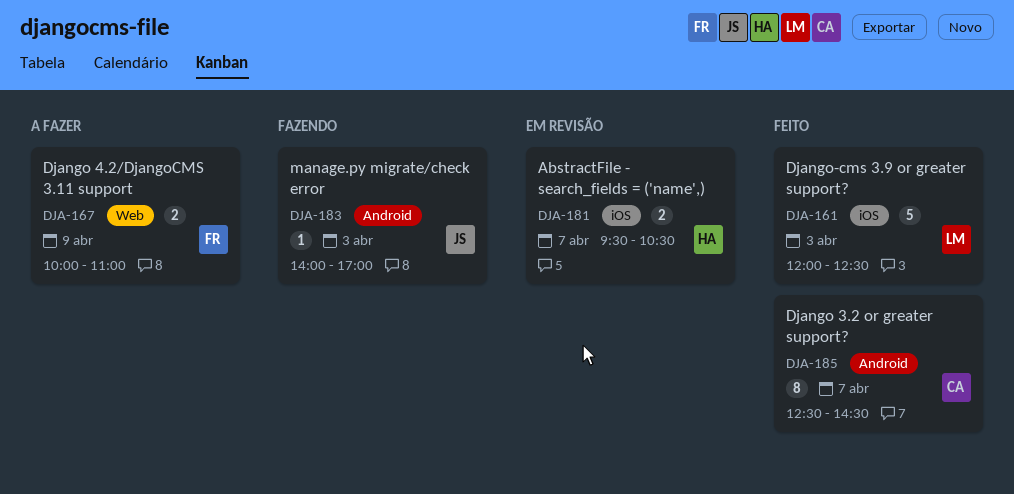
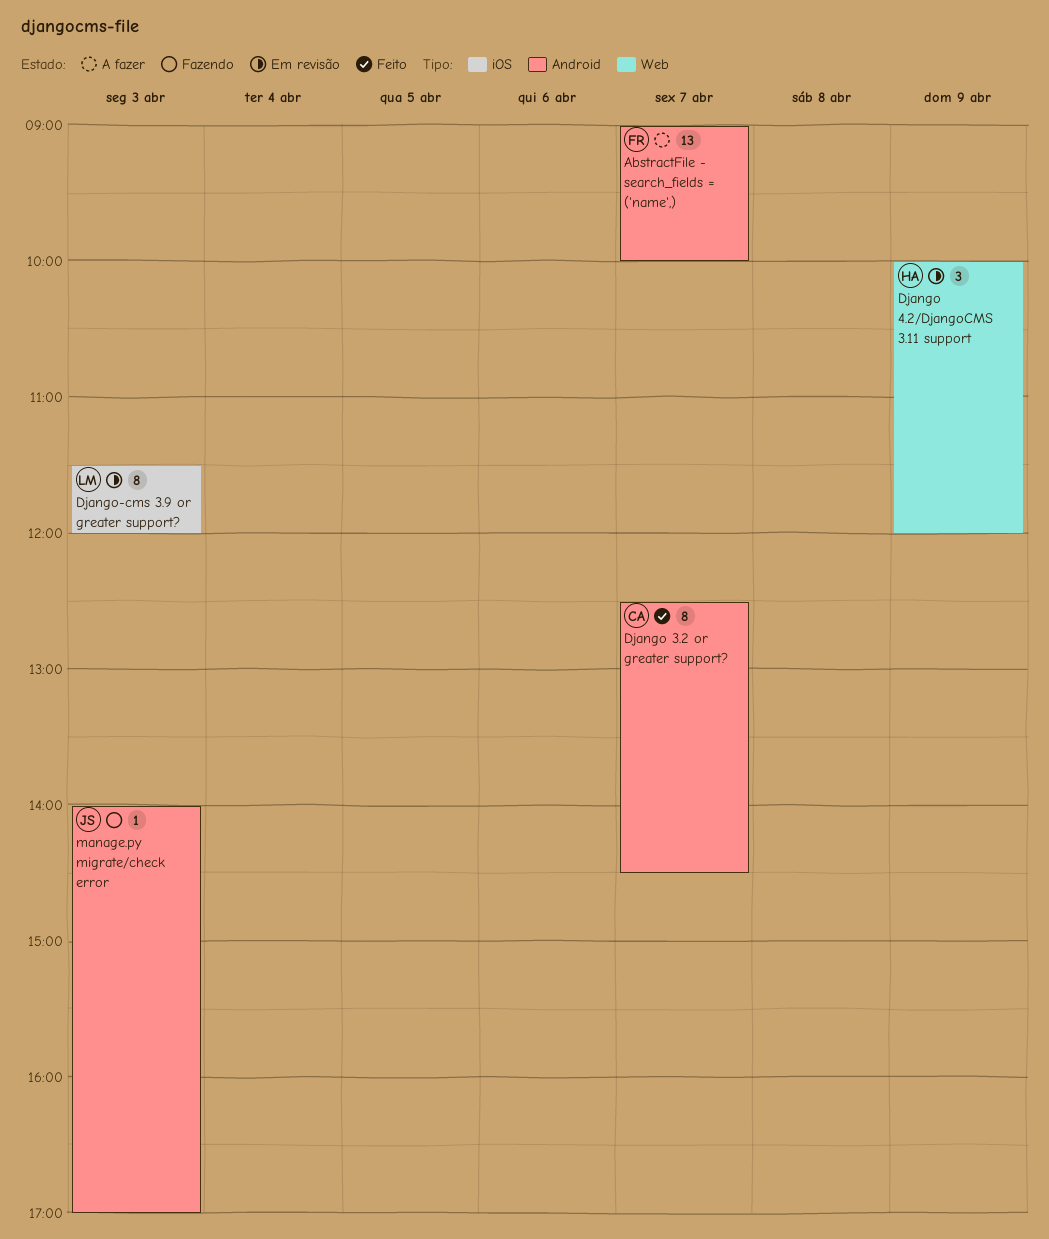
AbstractFile - search_fields = ('name',), status: Em revisão -> A fazer
AbstractFile - search_fields = ('name',), owner: HA -> FR
AbstractFile - search_fields = ('name',), label: iOS -> Android
AbstractFile - search_fields = ('name',), estimate: 2 -> 13
AbstractFile - search_fields = ('name',), begins: 09:30 -> 09:00
AbstractFile - search_fields = ('name',), ends: 10:30 -> 10:00
Django 4.2/DjangoCMS 3.11 support, status: A fazer -> Em revisão
Django 4.2/DjangoCMS 3.11 support, owner: FR -> HA
Django 4.2/DjangoCMS 3.11 support, estimate: 2 -> 3
Django 4.2/DjangoCMS 3.11 support, ends: 11:00 -> 12:00
Django-cms 3.9 or greater support?, status: Feito -> Em revisão
Django-cms 3.9 or greater support?, estimate: 5 -> 8
Django-cms 3.9 or greater support?, begins: 12:00 -> 11:30
Django-cms 3.9 or greater support?, ends: 12:30 -> 12:00

